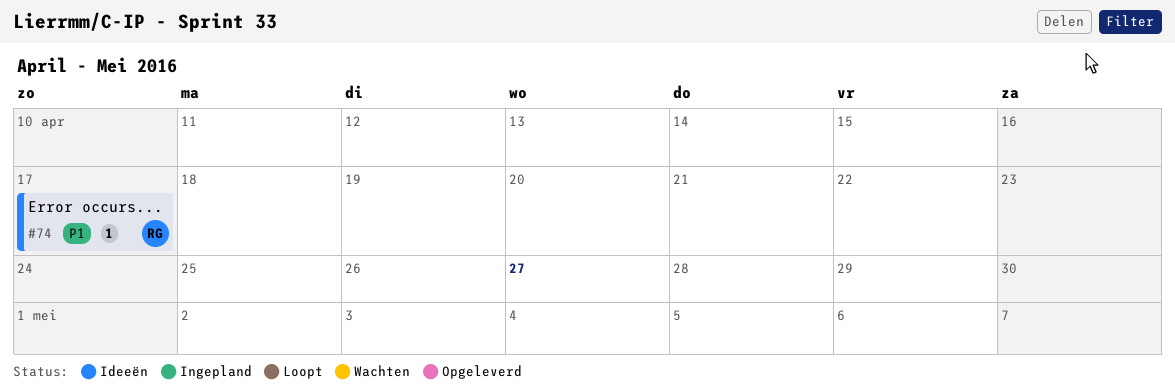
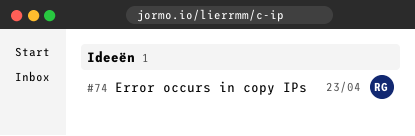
#74, due: Apr 17 -> Apr 23

